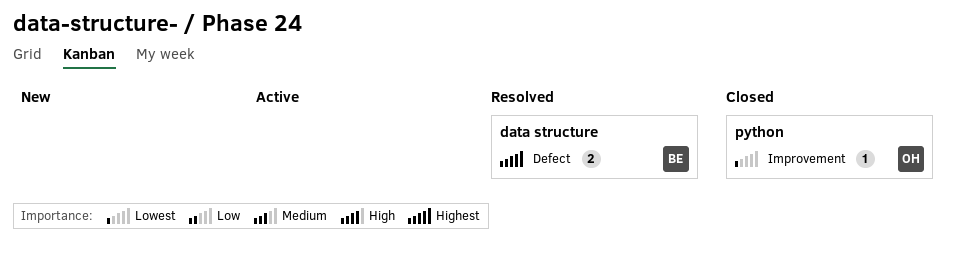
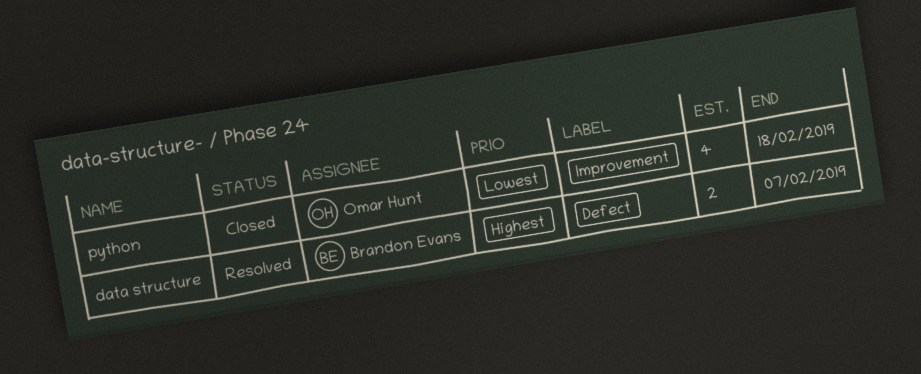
python, estimate: 1 -> 4

